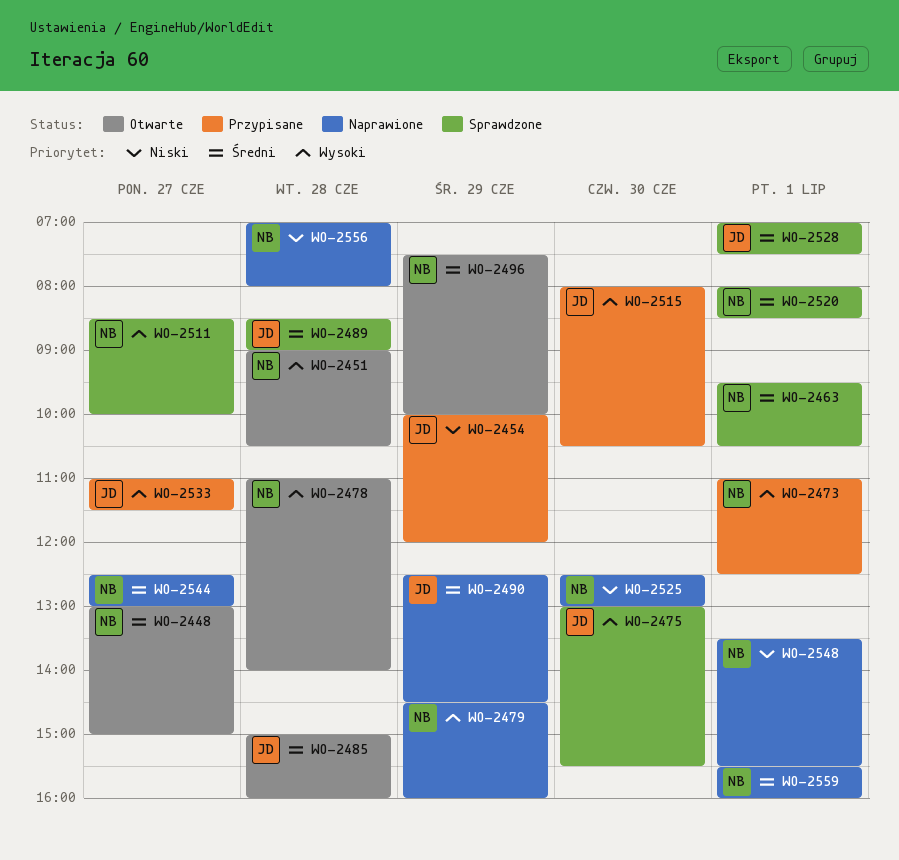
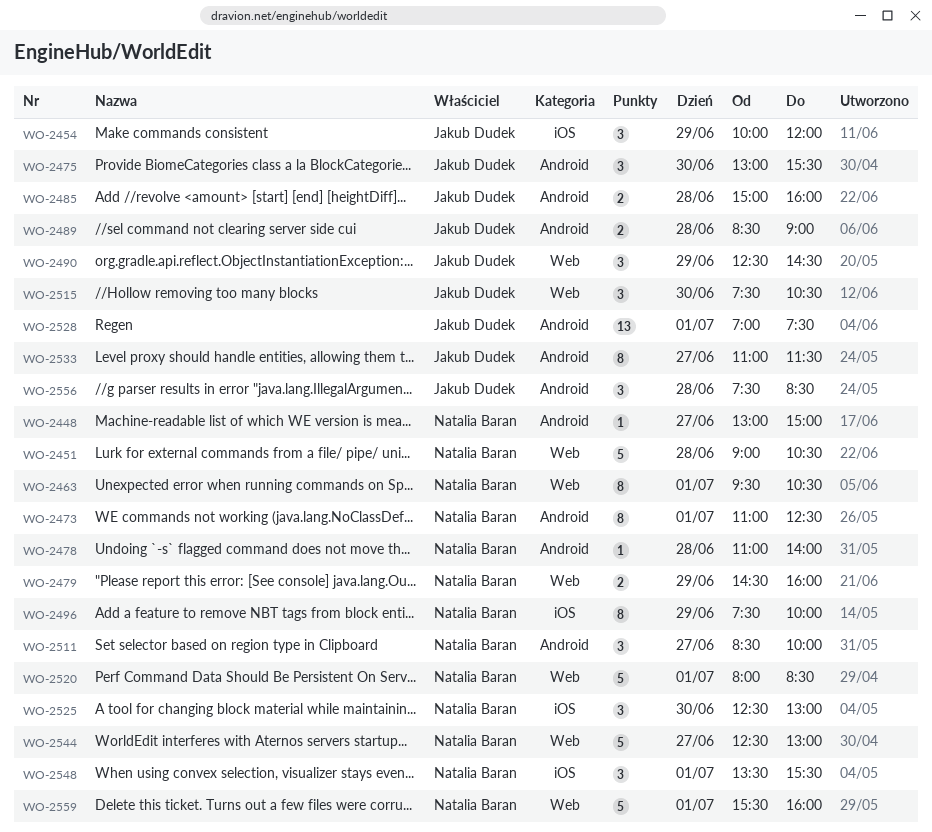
WO-2515, begins: 08:00 -> 07:30
WO-2556, owner: Natalia Baran -> Jakub Dudek
WO-2556, begins: 07:00 -> 07:30
WO-2556, ends: 08:00 -> 08:30

